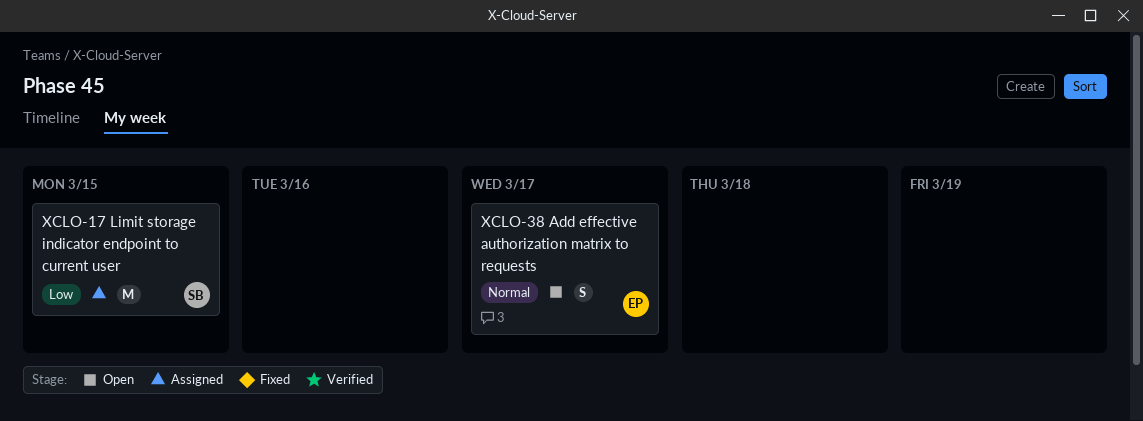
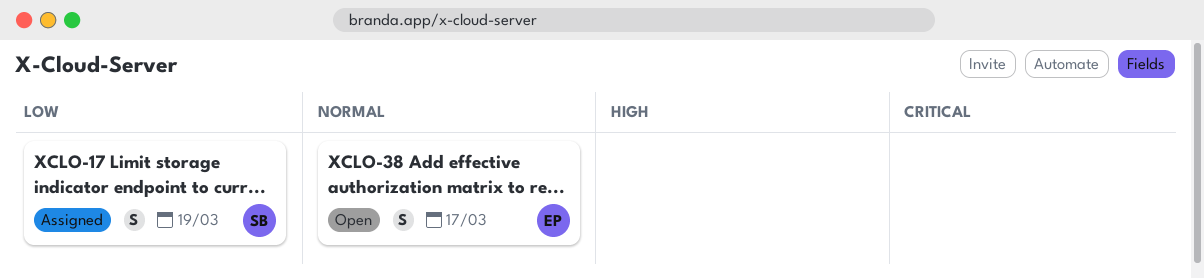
XCLO-17, estimate: M -> S
XCLO-17, due: Mar 15 -> Mar 19

